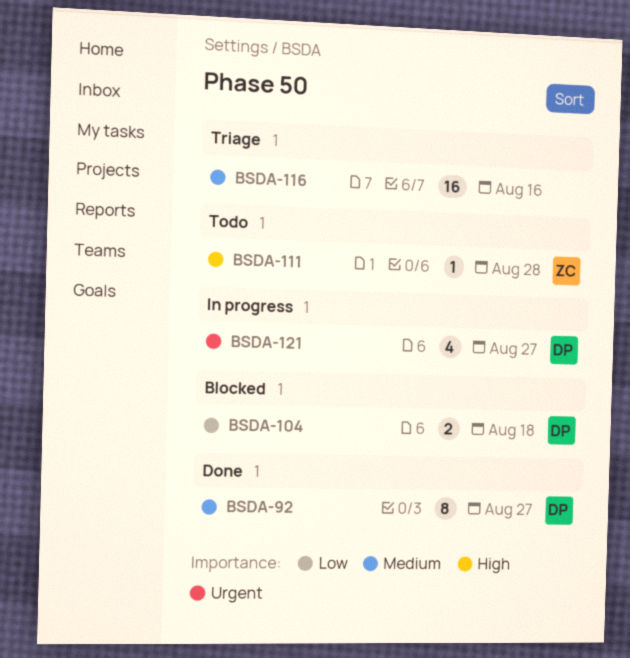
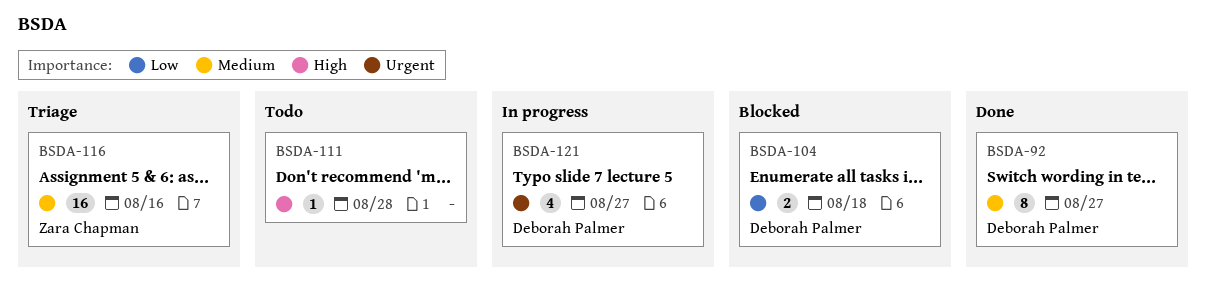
BSDA-111, owner: Zara Chapman -> none
BSDA-116, owner: none -> Zara Chapman

